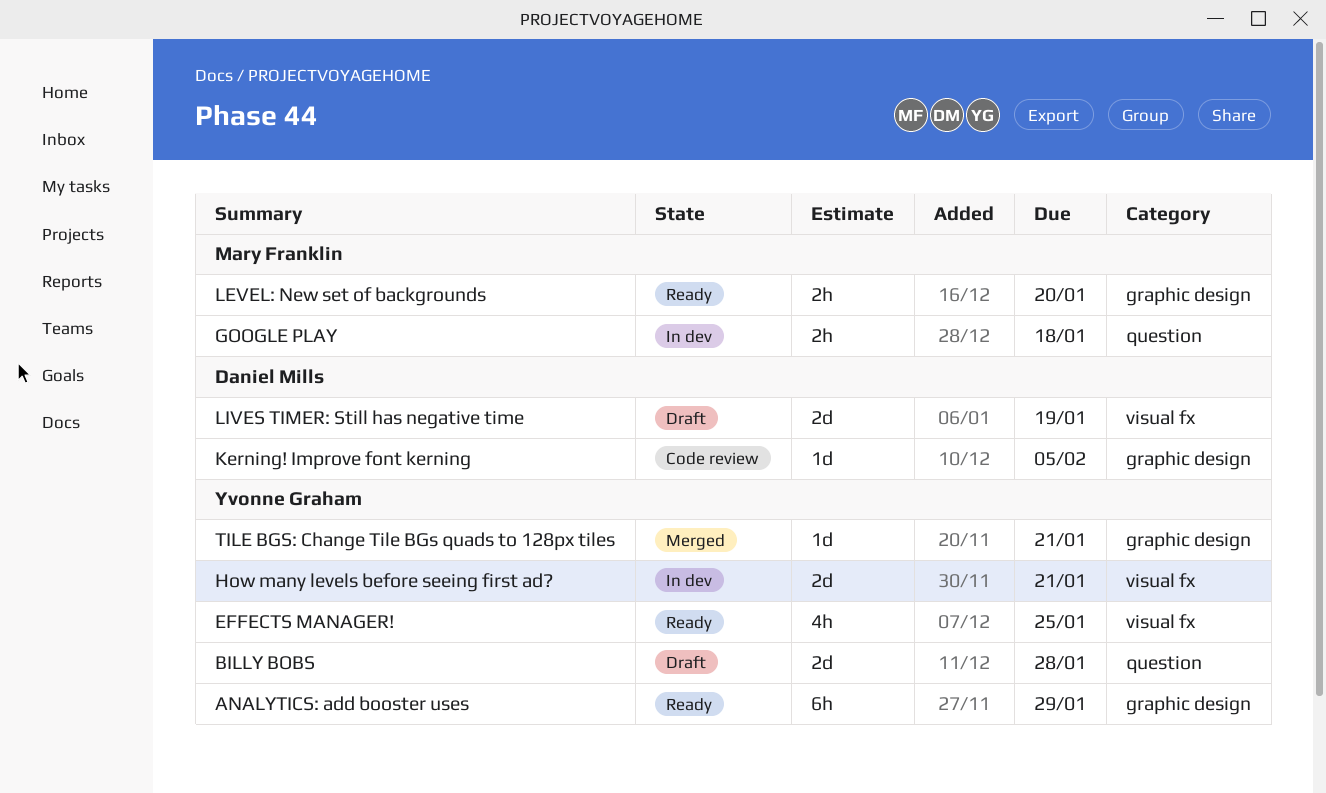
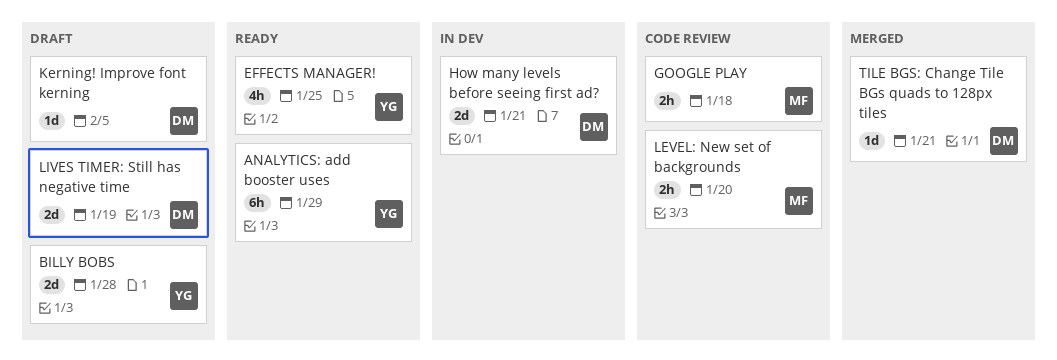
GOOGLE PLAY, status: In dev -> Code review
How many levels before seeing first ad?, owner: Yvonne Graham -> Daniel Mills
Kerning! Improve font kerning, status: Code review -> Draft
LEVEL: New set of backgrounds, status: Ready -> Code review
TILE BGS: Change Tile BGs quads to 128px tiles, owner: Yvonne Graham -> Daniel Mills

